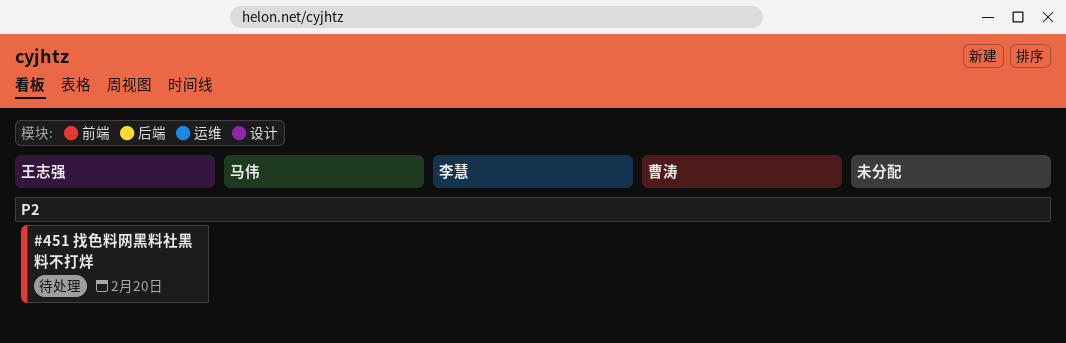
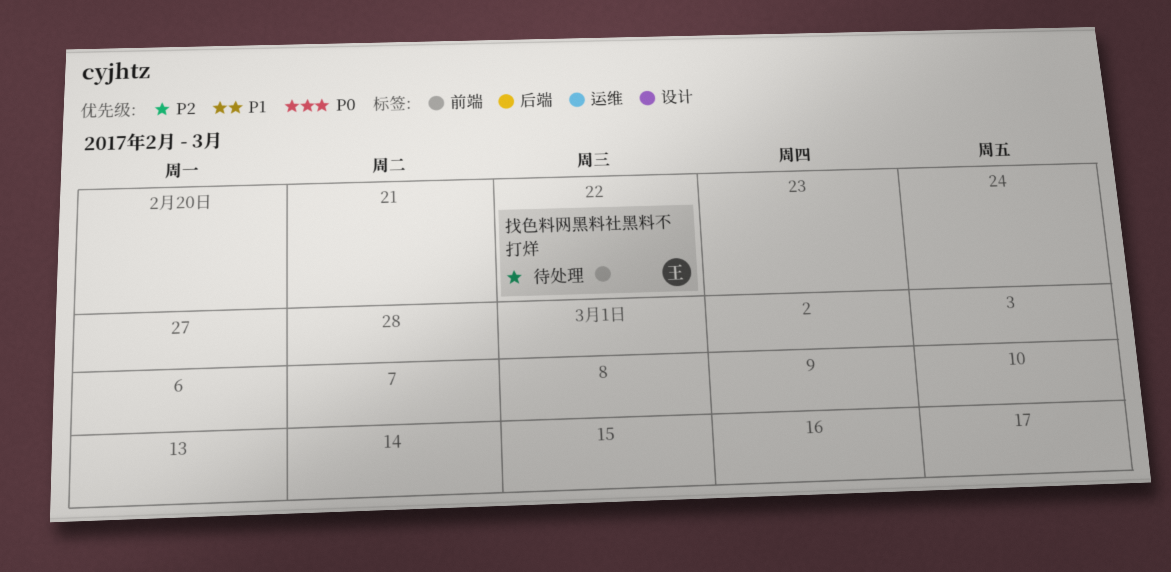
找色料网黑料社黑料不打烊, due: Feb 20 -> Feb 22

